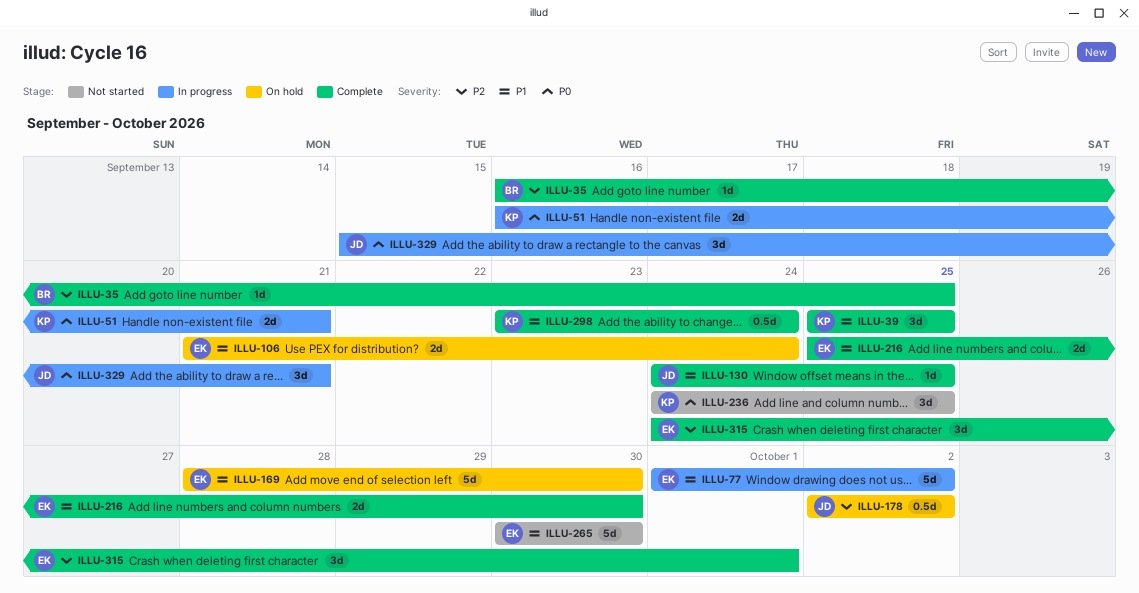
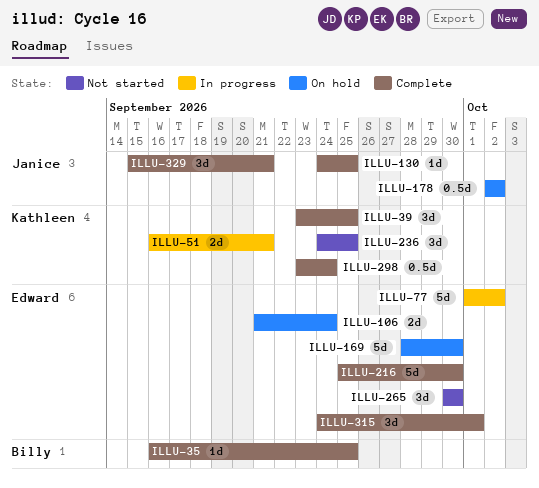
ILLU-39, start: Sep 25 -> Sep 23
ILLU-216, estimate: 2d -> 5d
ILLU-265, estimate: 5d -> 3d
ILLU-329, status: In progress -> Complete

